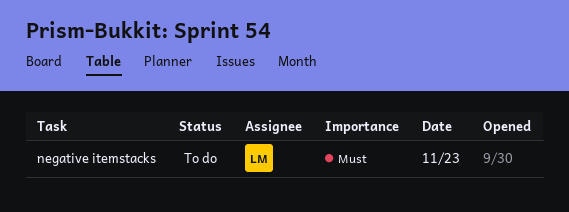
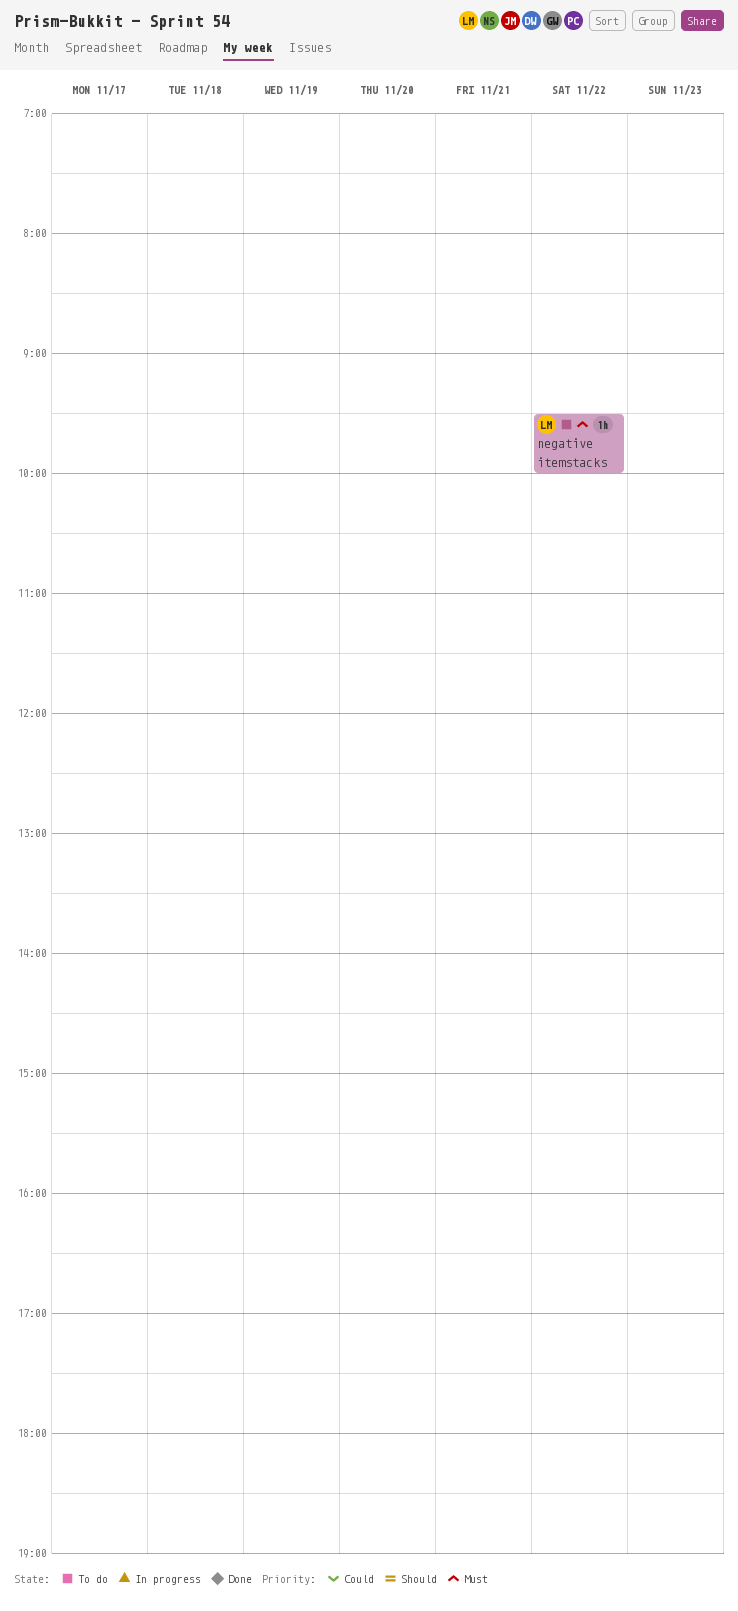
negative itemstacks, day: Nov 23 -> Nov 22

